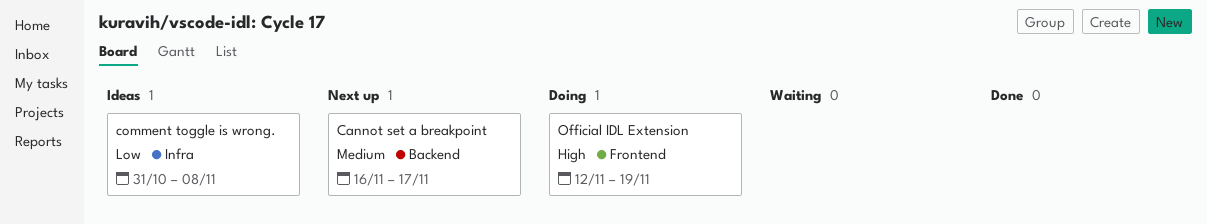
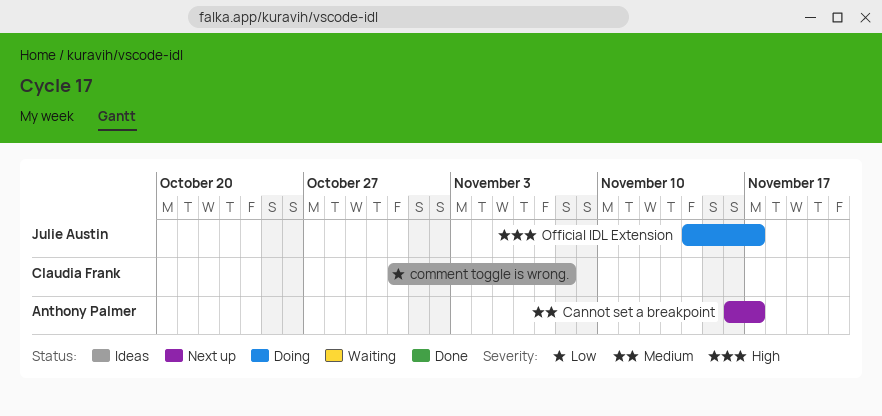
Official IDL Extension, start: Nov 12 -> Nov 14
Official IDL Extension, due: Nov 19 -> Nov 17

